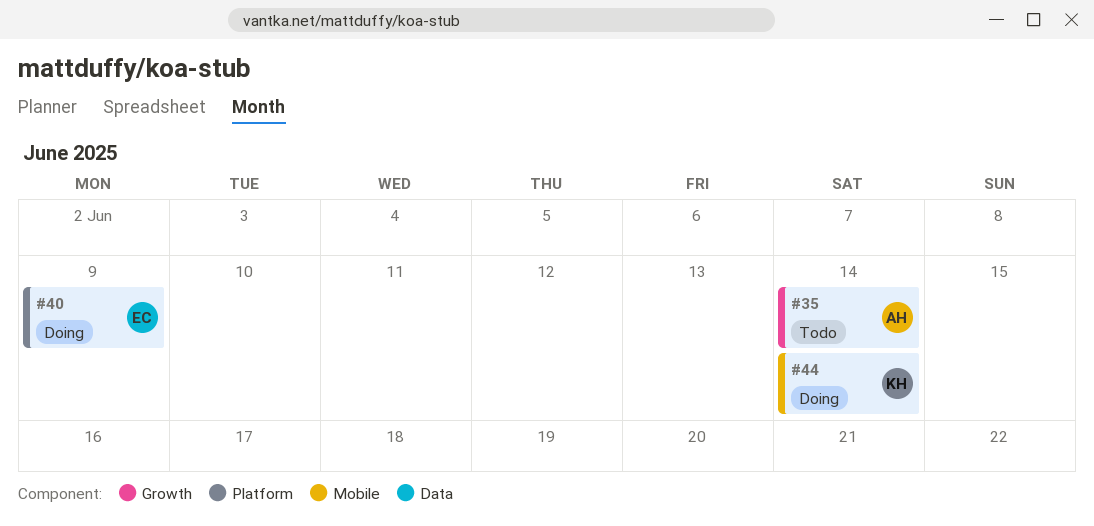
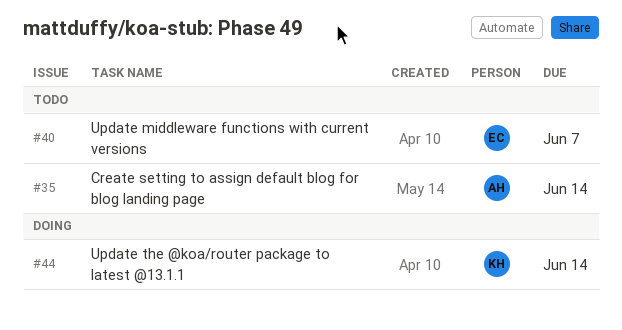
#40, status: Doing -> Todo
#40, due: Jun 9 -> Jun 7

